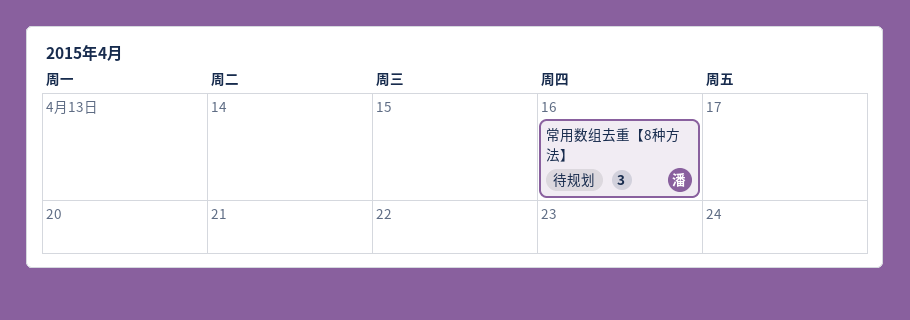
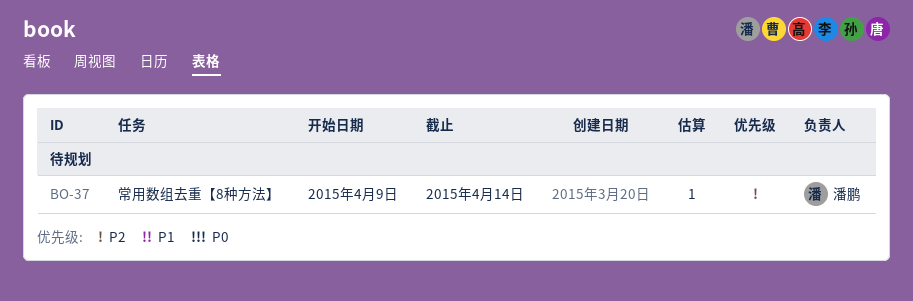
常用数组去重【8种方法】, estimate: 3 -> 1
常用数组去重【8种方法】, due: Apr 16 -> Apr 14

